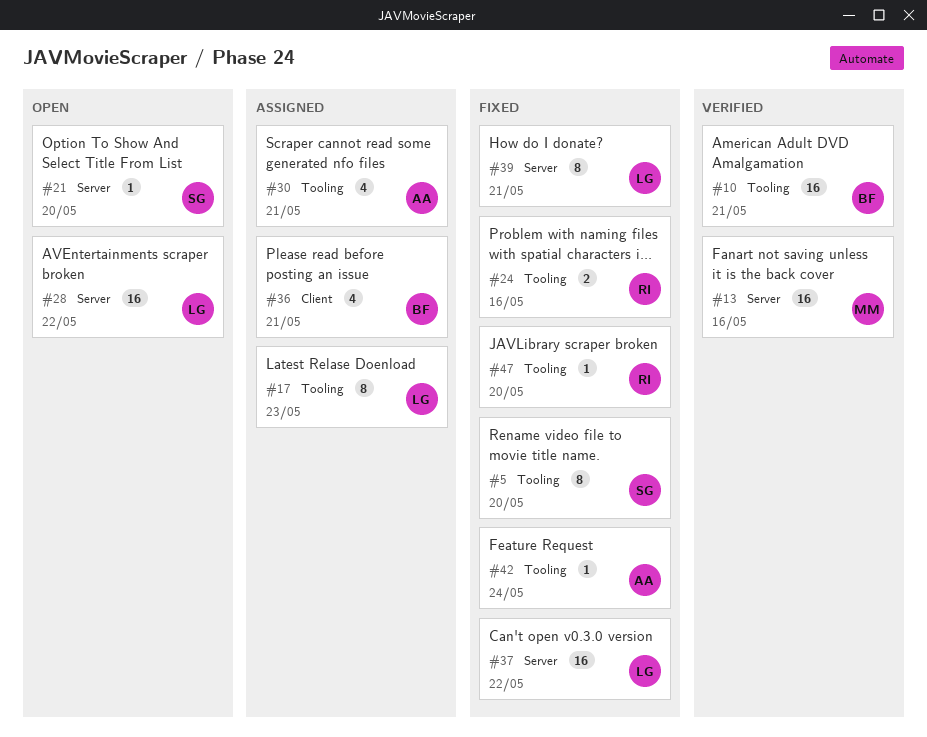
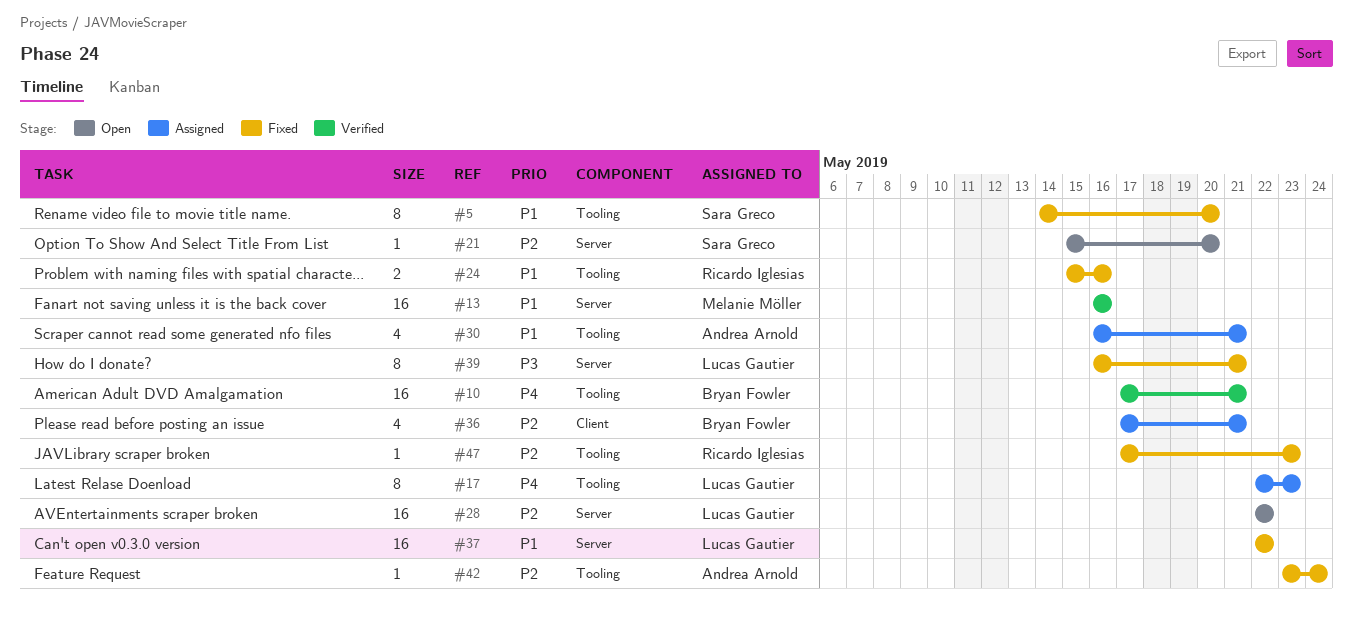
#47, due: May 20 -> May 23

